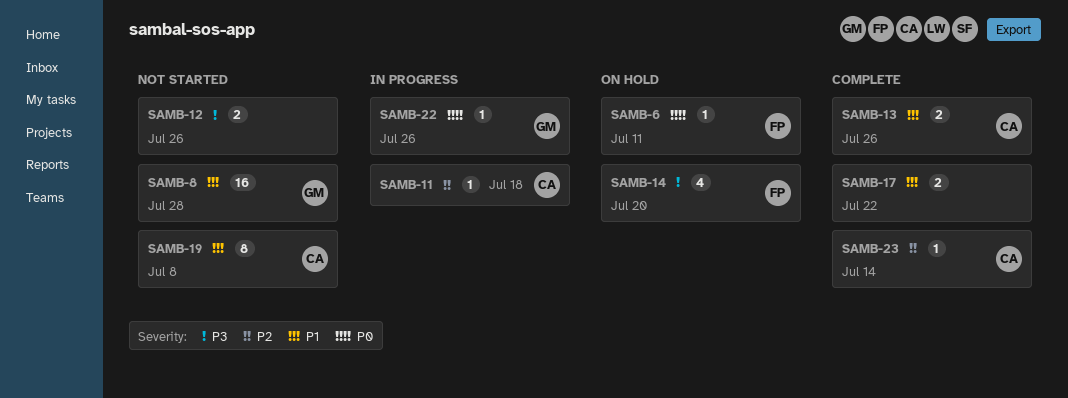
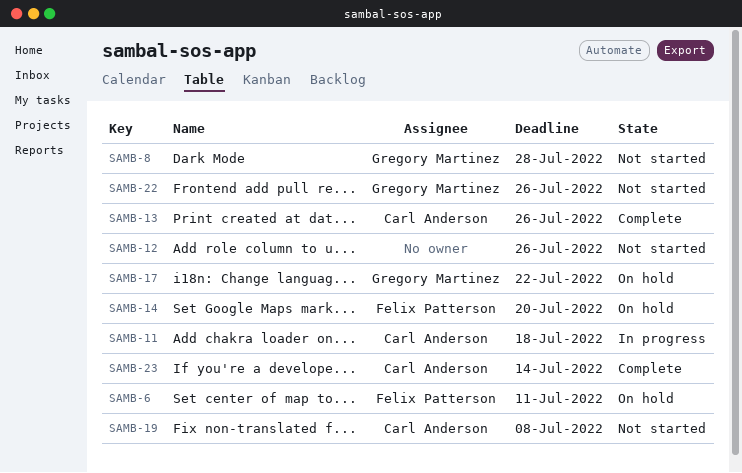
SAMB-17, status: Complete -> On hold
SAMB-17, owner: none -> Gregory Martinez
SAMB-22, status: In progress -> Not started

